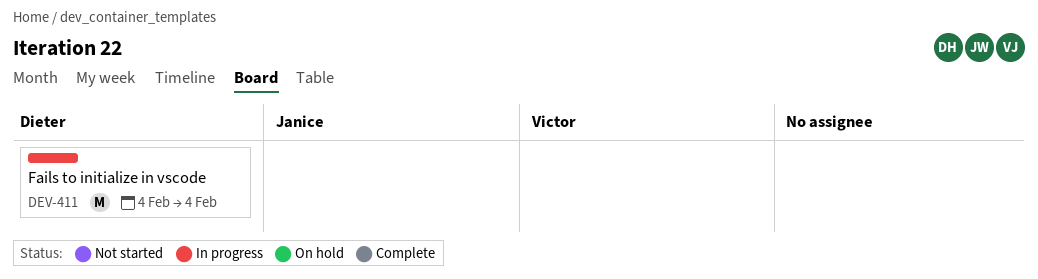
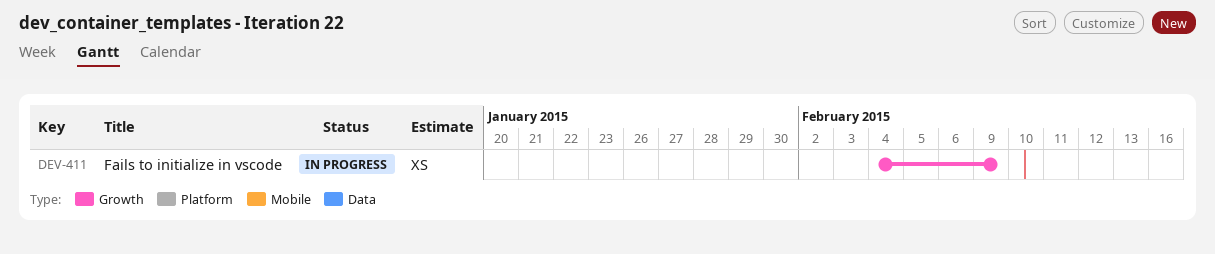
DEV-411, estimate: M -> XS
DEV-411, due: Feb 4 -> Feb 9

